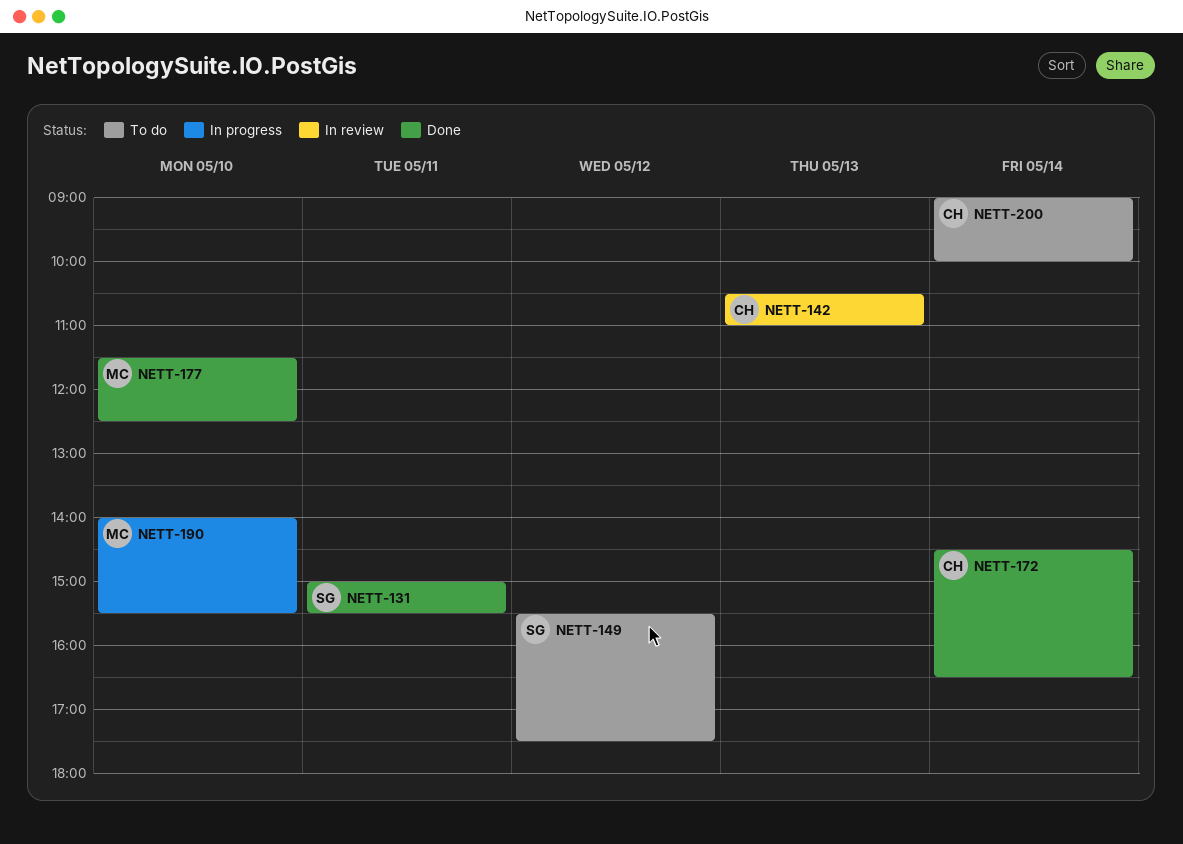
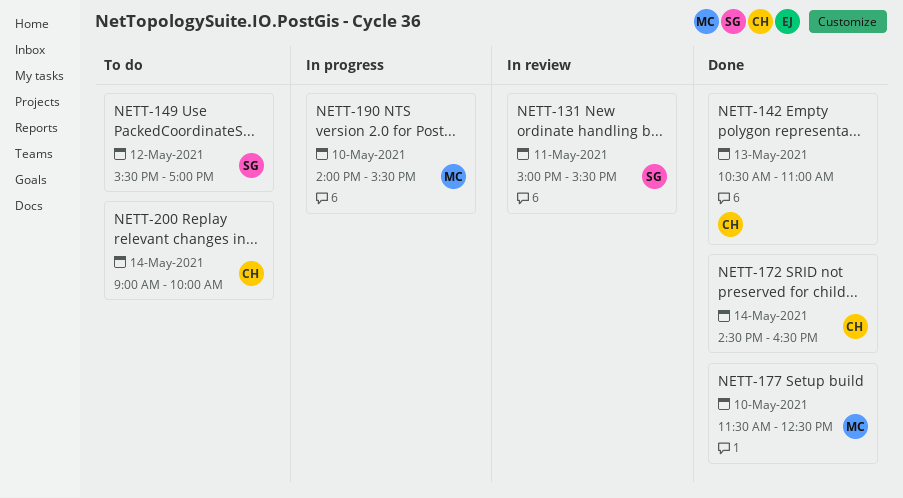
NETT-131, status: Done -> In review
NETT-142, status: In review -> Done
NETT-149, ends: 17:30 -> 17:00

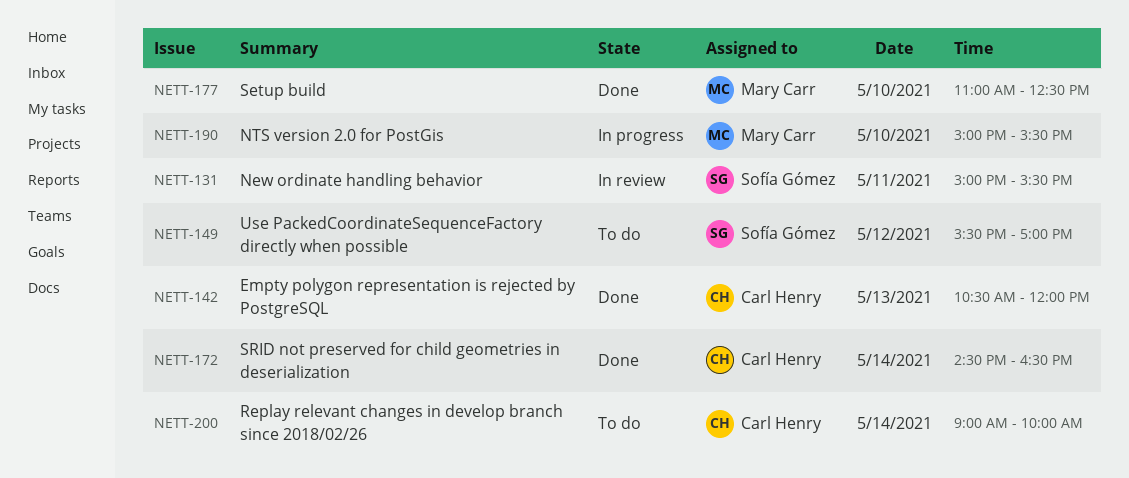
NETT-142, ends: 11:00 -> 12:00
NETT-177, begins: 11:30 -> 11:00
NETT-190, begins: 14:00 -> 15:00

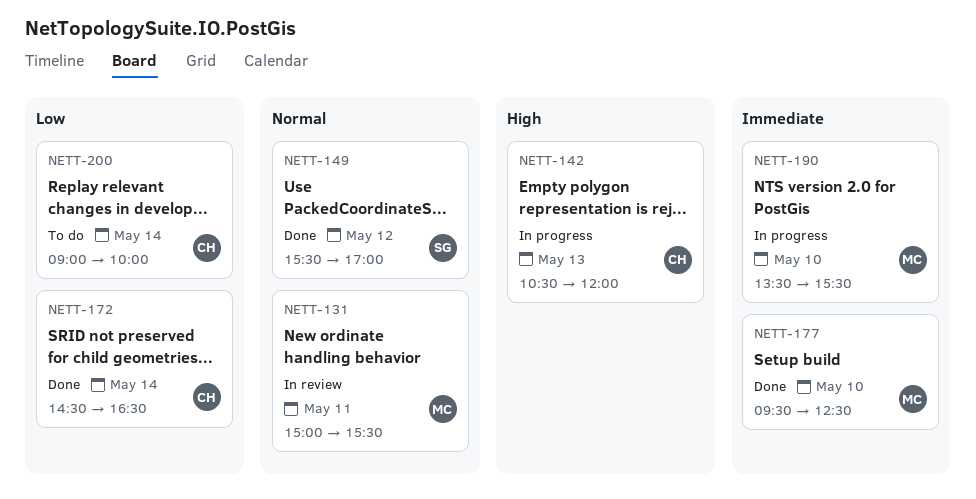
NETT-131, owner: Sofía Gómez -> Mary Carr
NETT-142, status: Done -> In progress
NETT-149, status: To do -> Done
NETT-177, begins: 11:00 -> 09:30
NETT-190, begins: 15:00 -> 13:30

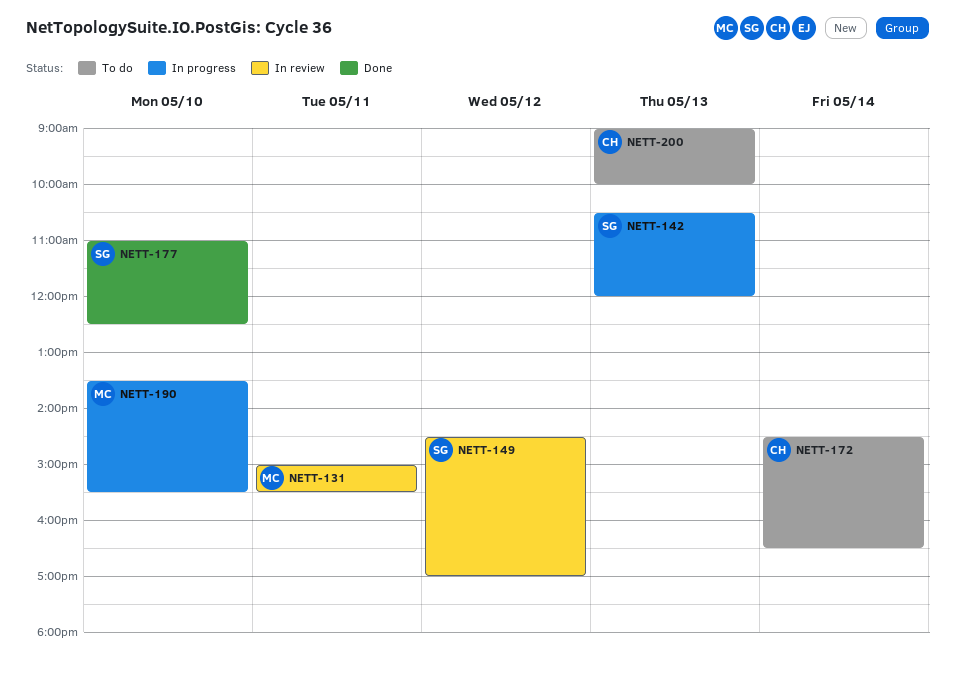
NETT-142, owner: CH -> SG
NETT-149, status: Done -> In review
NETT-149, begins: 15:30 -> 14:30
NETT-172, status: Done -> To do
NETT-177, owner: MC -> SG
NETT-177, begins: 09:30 -> 11:00
NETT-200, day: May 14 -> May 13

